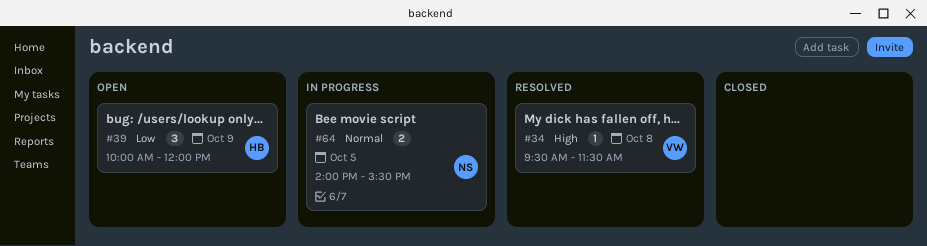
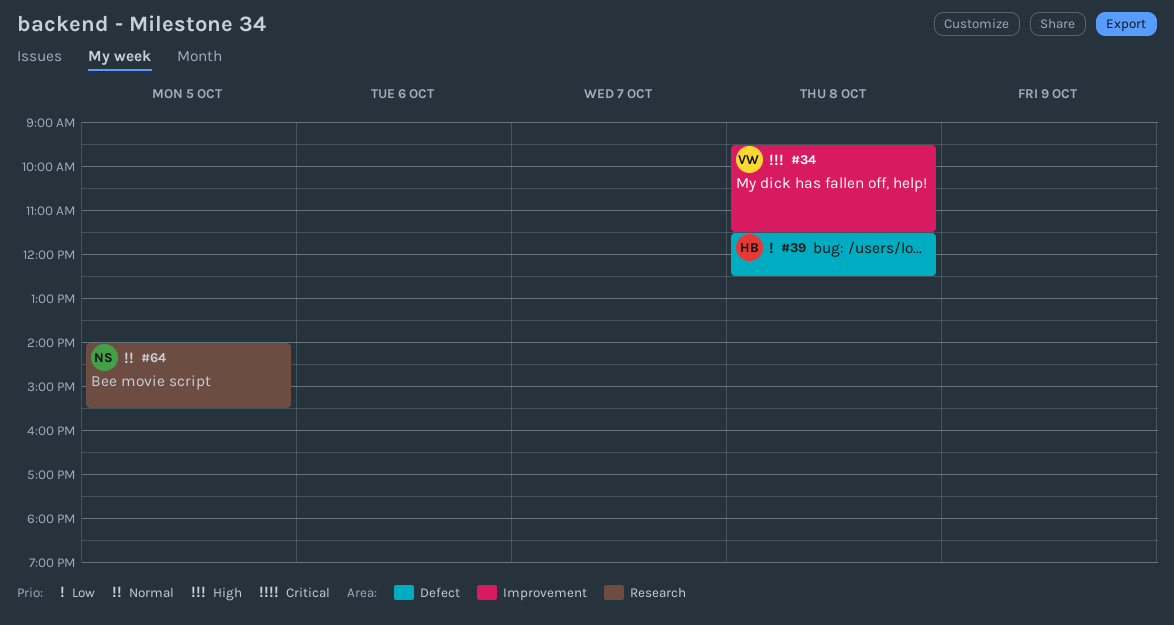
#39, day: Oct 9 -> Oct 8
#39, begins: 10:00 -> 11:30
#39, ends: 12:00 -> 12:30

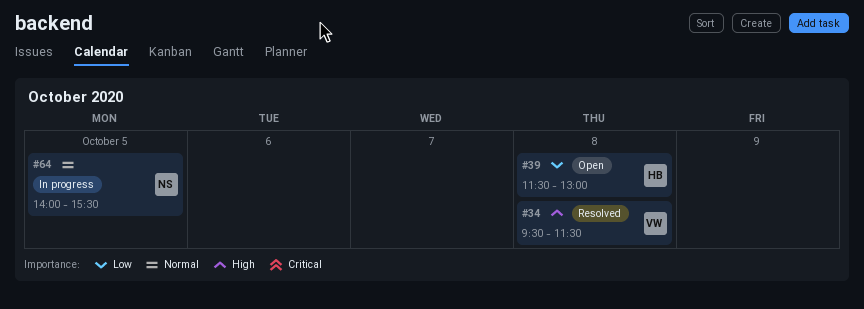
#39, ends: 12:30 -> 13:00

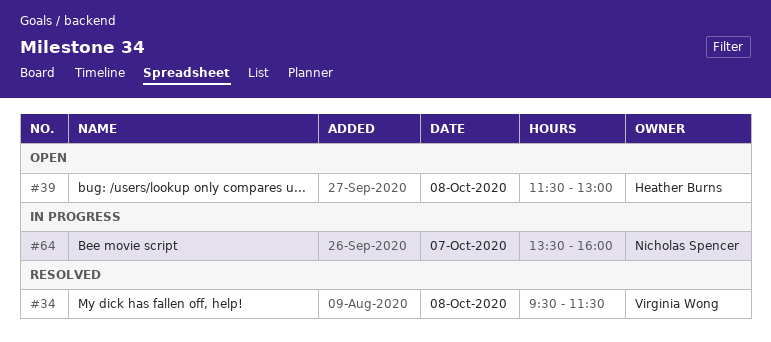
#64, day: Oct 5 -> Oct 7
#64, begins: 14:00 -> 13:30
#64, ends: 15:30 -> 16:00

